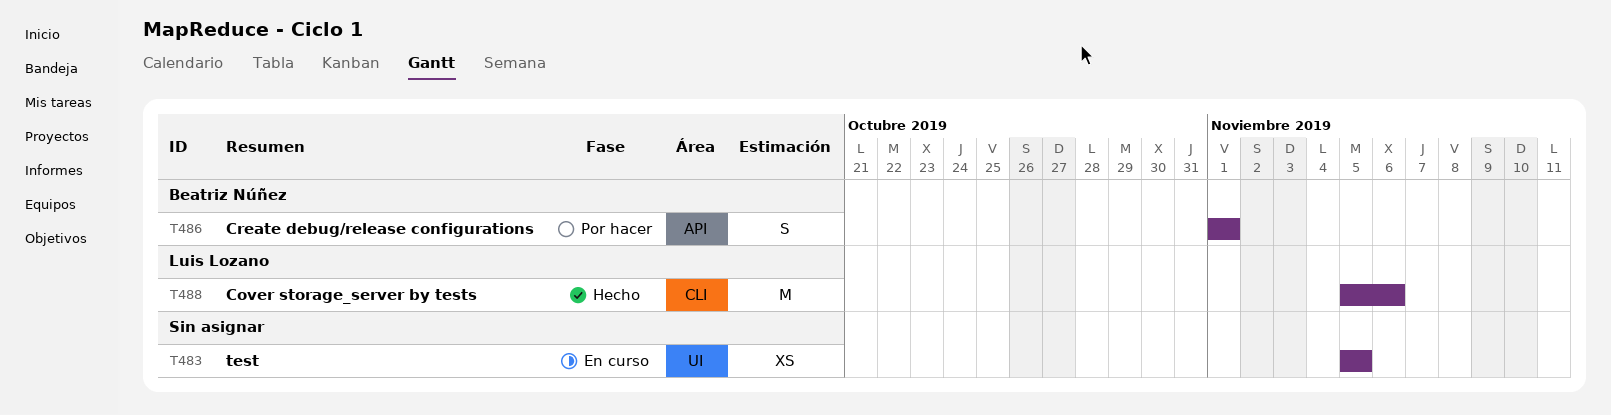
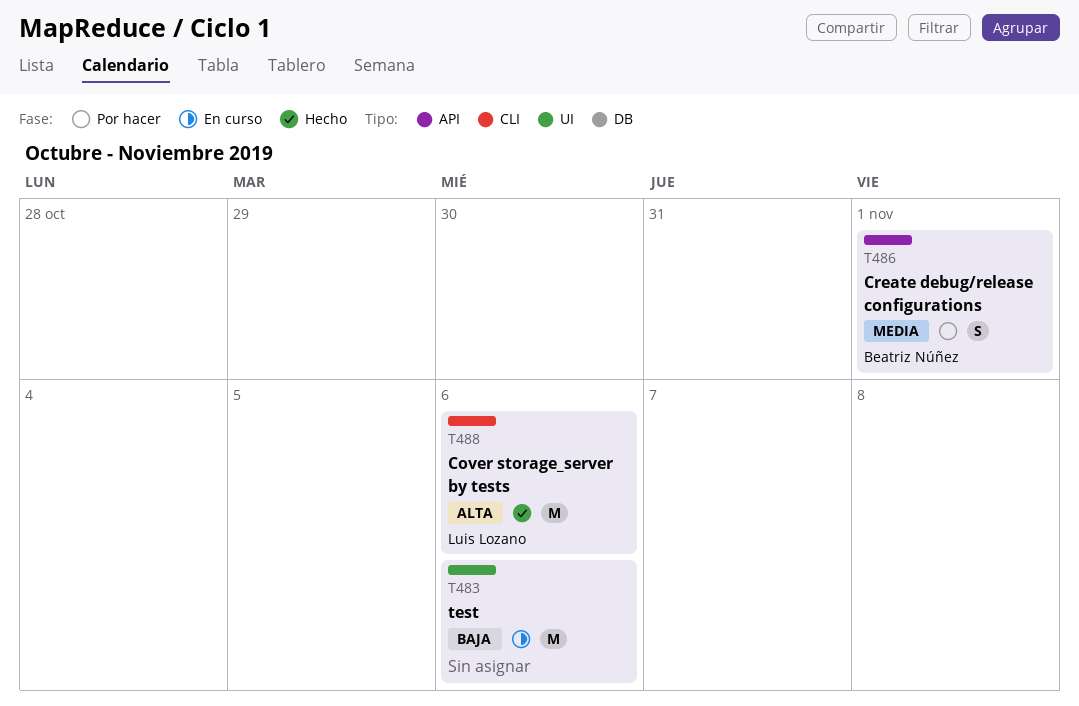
T483, estimate: XS -> M
T483, due: Nov 5 -> Nov 6

